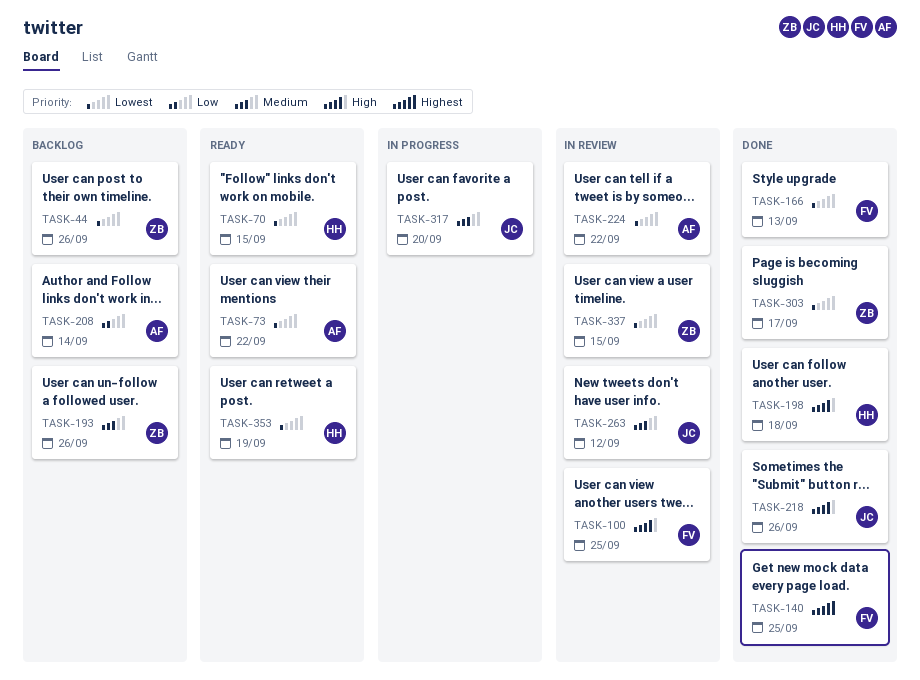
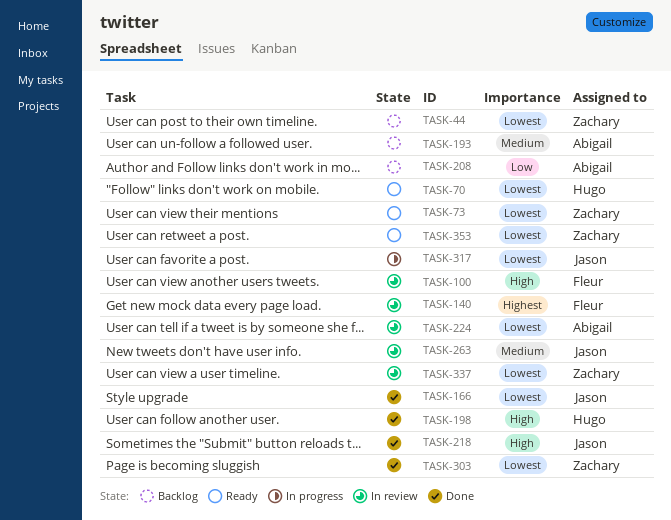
TASK-73, owner: Abigail -> Zachary
TASK-140, status: Done -> In review
TASK-166, owner: Fleur -> Jason
TASK-193, owner: Zachary -> Abigail
TASK-317, priority: Medium -> Lowest
TASK-353, owner: Hugo -> Zachary

